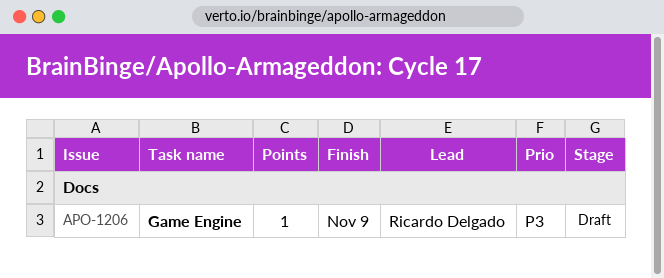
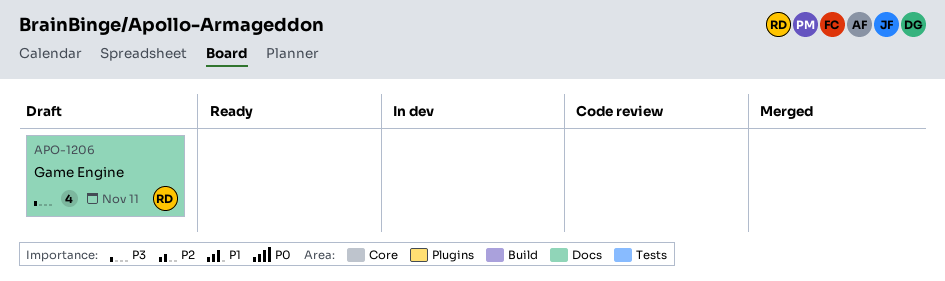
APO-1206, estimate: 1 -> 4
APO-1206, due: Nov 9 -> Nov 11

